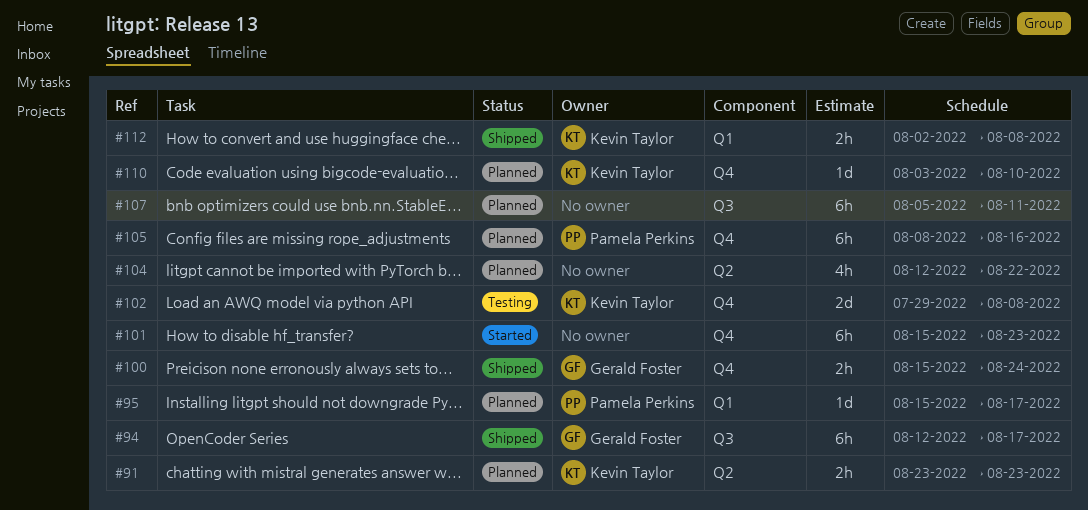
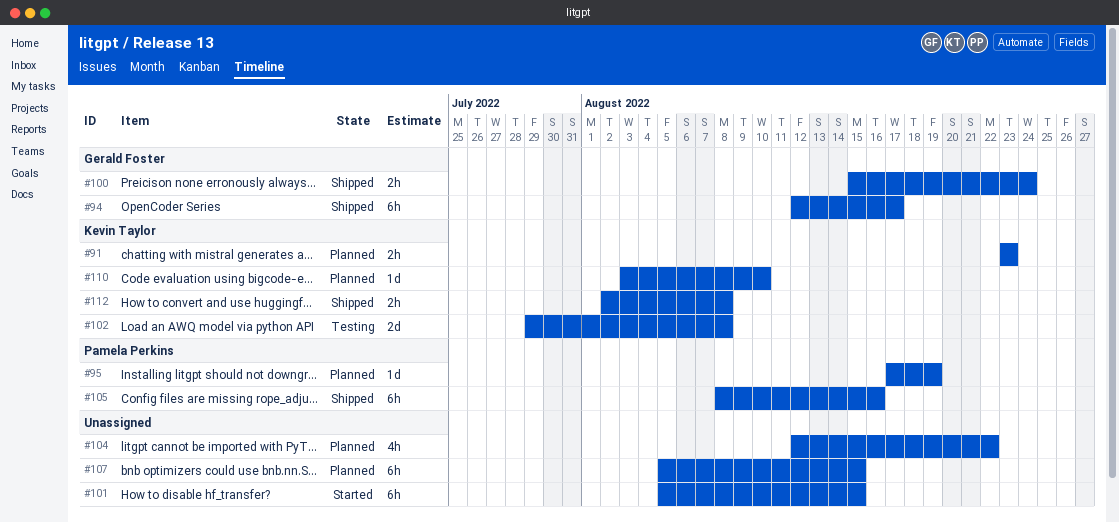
#95, start: Aug 15 -> Aug 17
#95, due: Aug 17 -> Aug 19
#101, start: Aug 15 -> Aug 5
#101, due: Aug 23 -> Aug 15
#105, status: Planned -> Shipped
#107, due: Aug 11 -> Aug 15

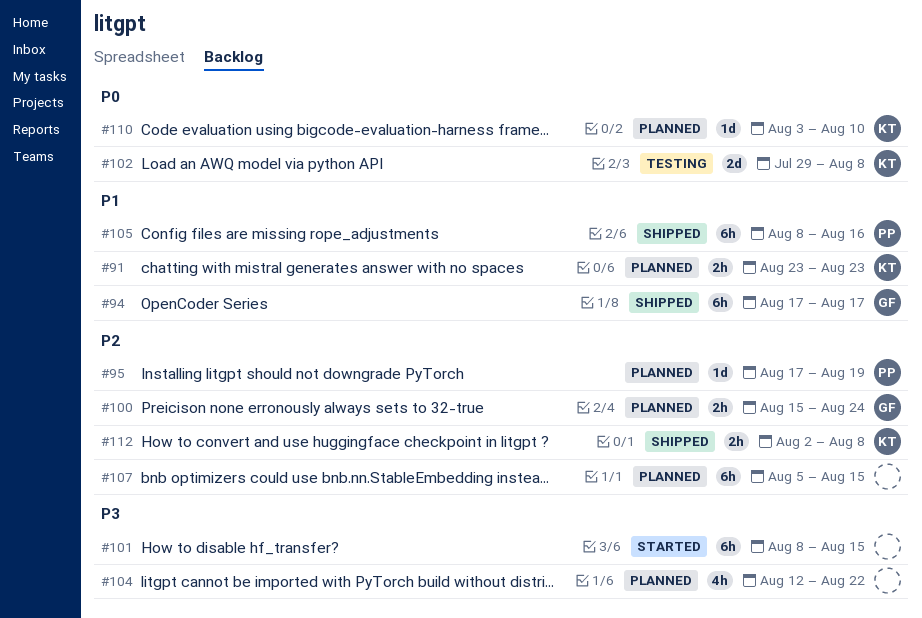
#94, start: Aug 12 -> Aug 17
#100, status: Shipped -> Planned
#101, start: Aug 5 -> Aug 8

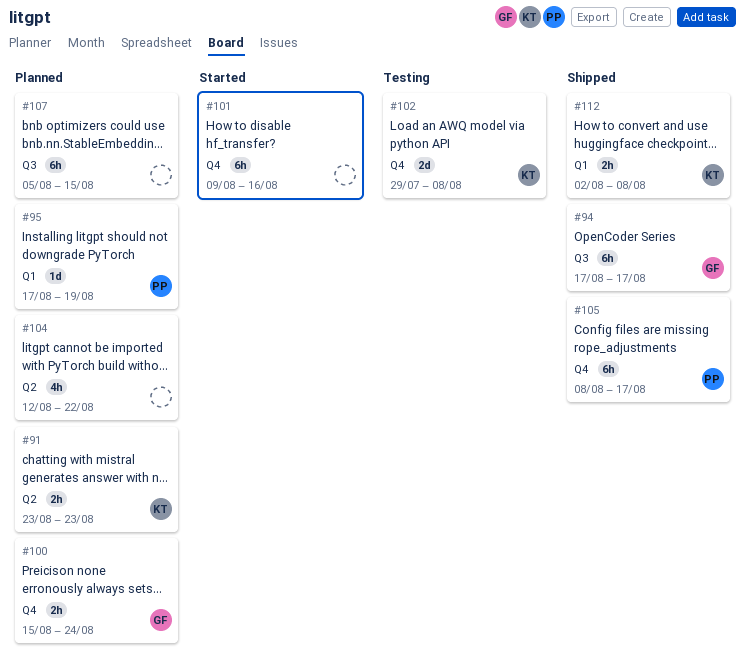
#101, start: Aug 8 -> Aug 9
#101, due: Aug 15 -> Aug 16
#105, due: Aug 16 -> Aug 17
#110: present -> none

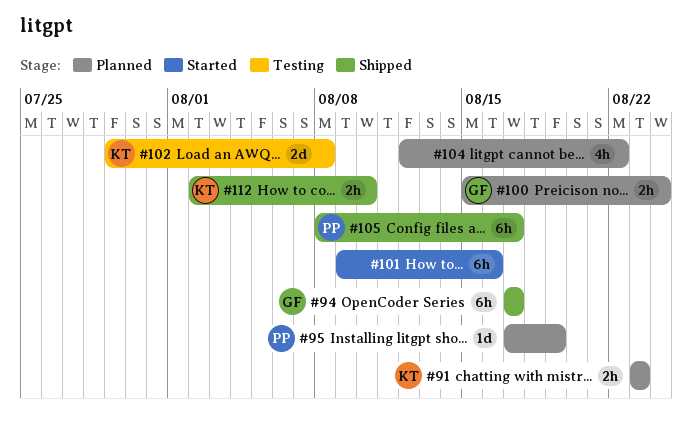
#107: present -> none
#112, due: Aug 8 -> Aug 10

